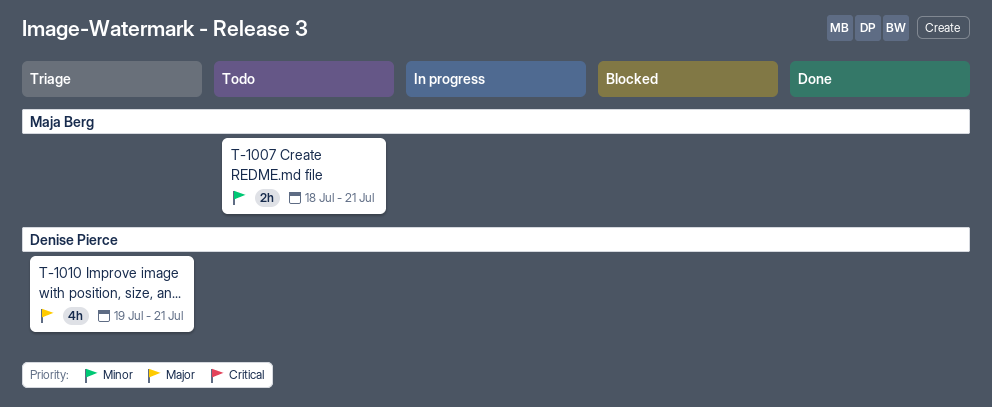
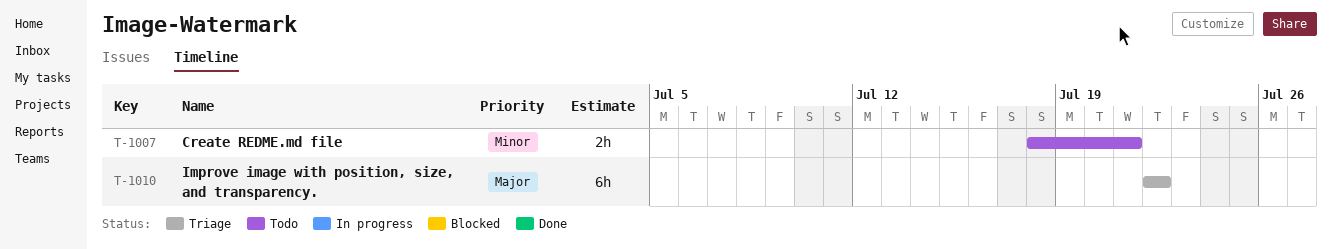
T-1010, estimate: 4h -> 6h
T-1010, start: Jul 19 -> Jul 22
T-1010, due: Jul 21 -> Jul 22

